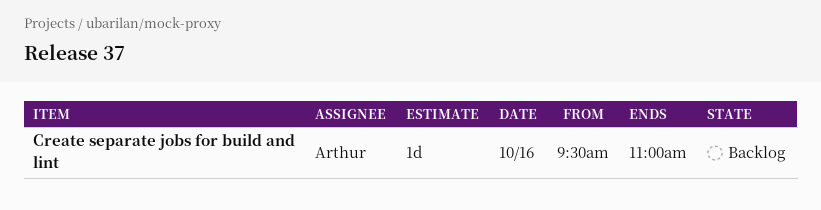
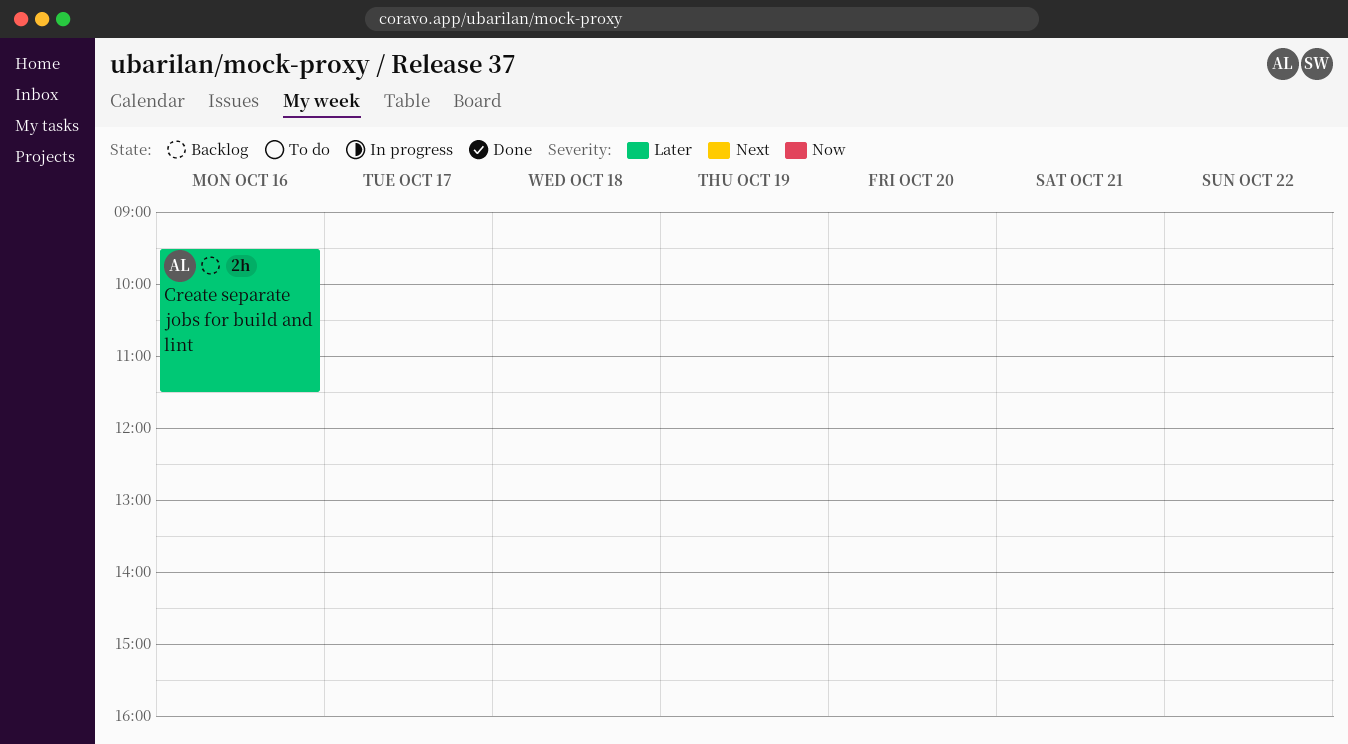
Create separate jobs for build and lint, estimate: 1d -> 2h
Create separate jobs for build and lint, ends: 11:00 -> 11:30

